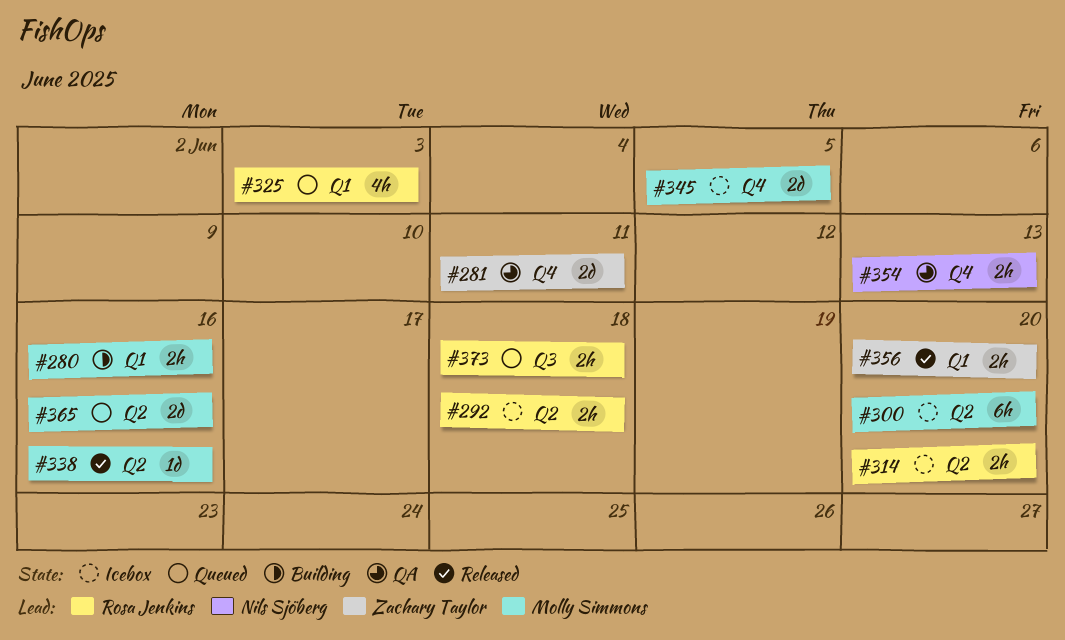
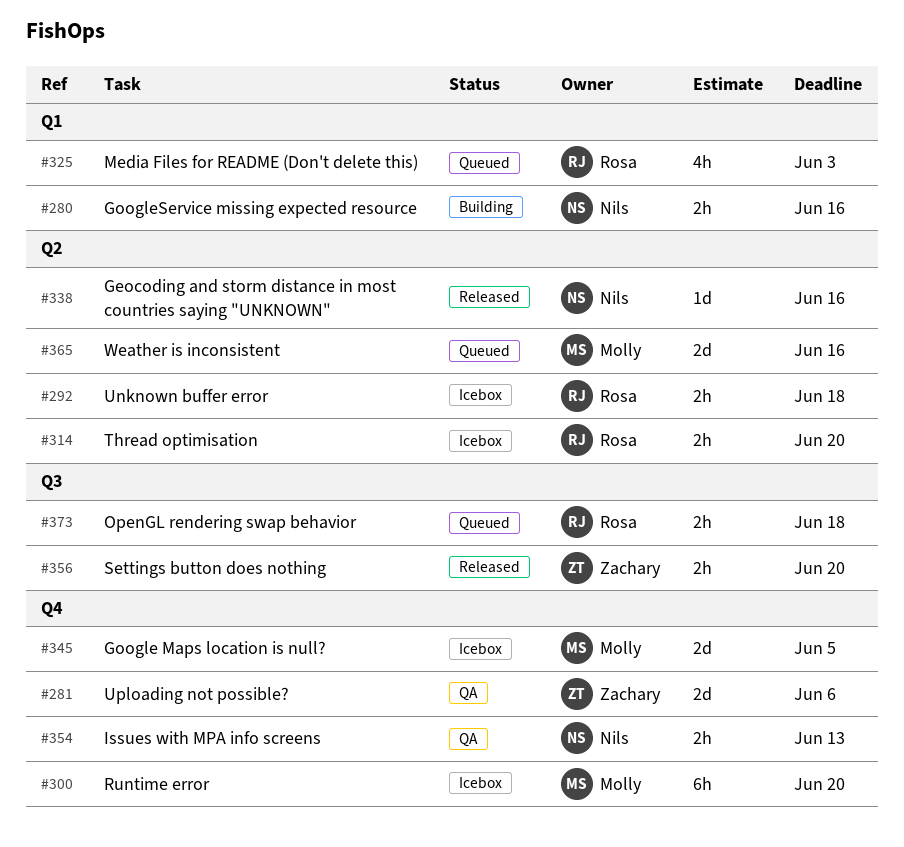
#280, owner: Molly Simmons -> Nils Sjöberg
#281, due: Jun 11 -> Jun 6
#300, label: Q2 -> Q4
#338, owner: Molly Simmons -> Nils Sjöberg
#356, label: Q1 -> Q3

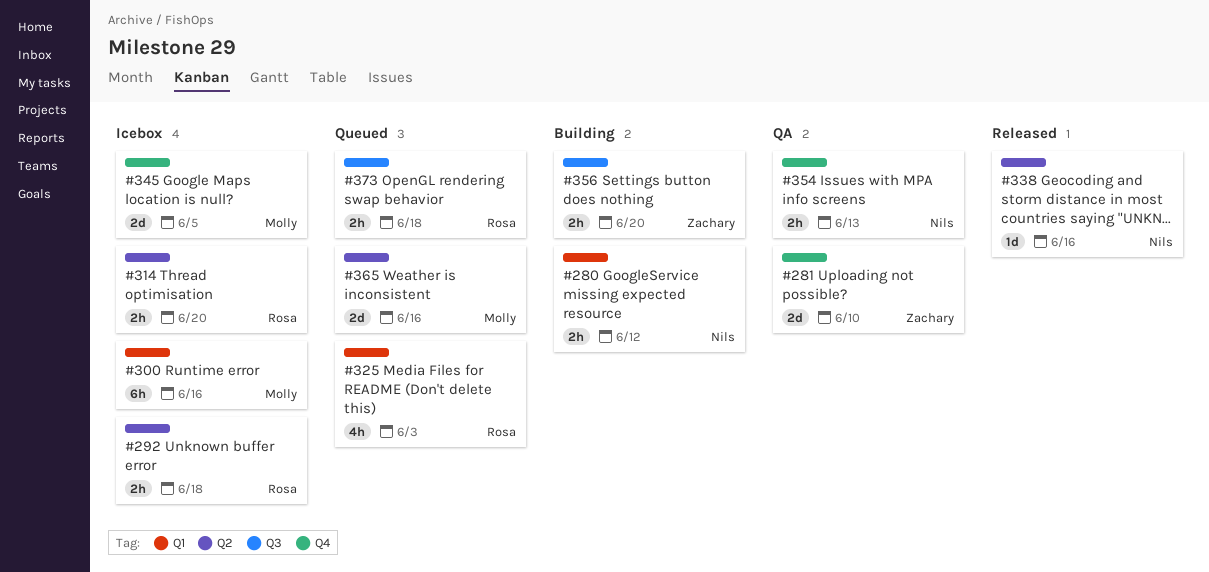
#280, due: Jun 16 -> Jun 12
#281, due: Jun 6 -> Jun 10
#300, label: Q4 -> Q1
#300, due: Jun 20 -> Jun 16
#356, status: Released -> Building

